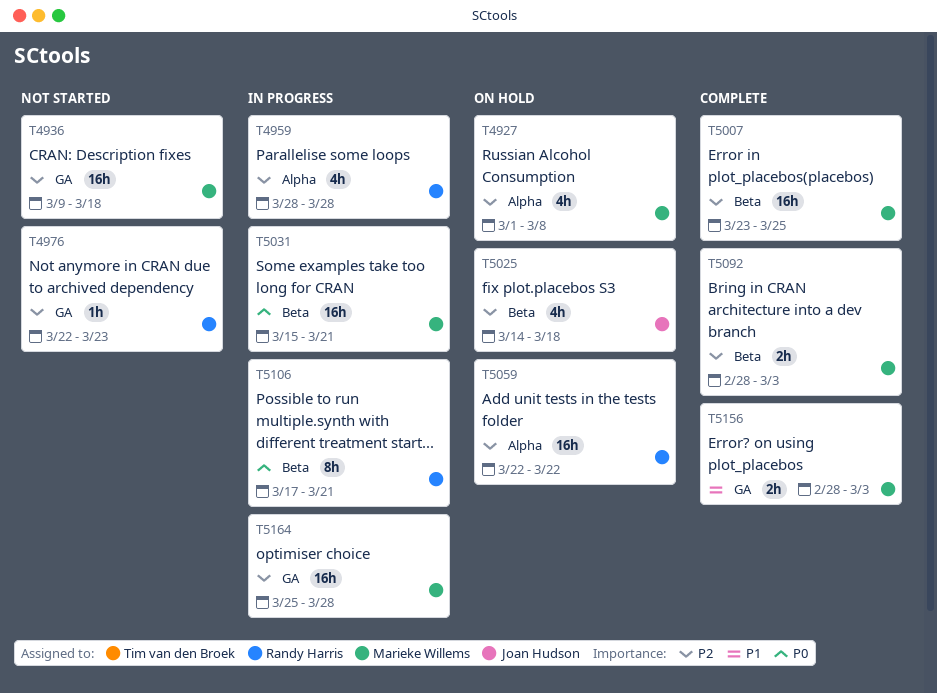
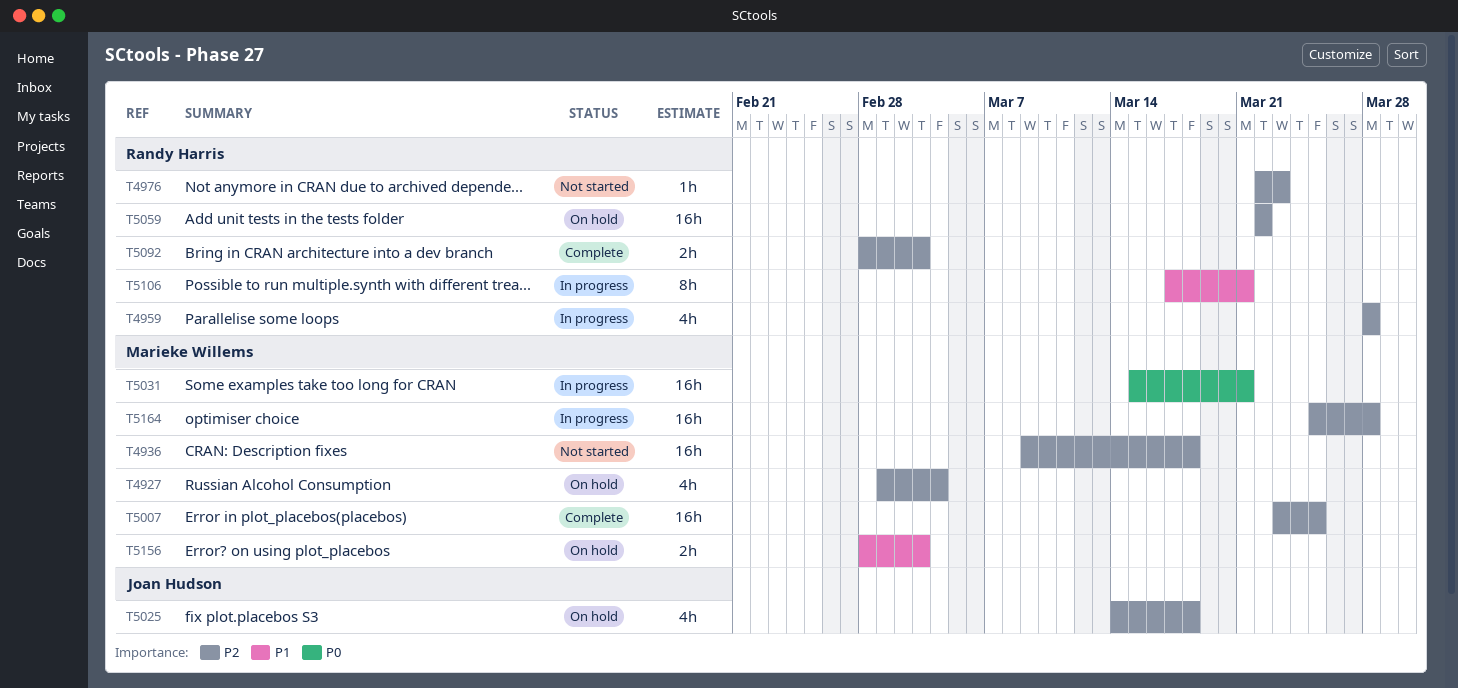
T4927, due: Mar 8 -> Mar 4
T5092, owner: Marieke Willems -> Randy Harris
T5106, priority: P0 -> P1
T5156, status: Complete -> On hold

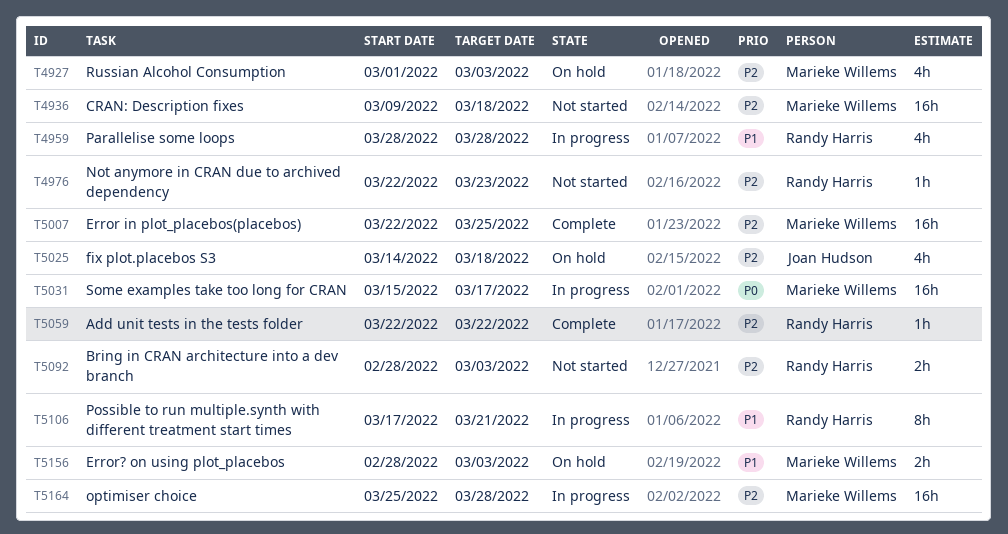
T4927, due: Mar 4 -> Mar 3
T4959, priority: P2 -> P1
T5007, start: Mar 23 -> Mar 22
T5031, due: Mar 21 -> Mar 17
T5059, status: On hold -> Complete
T5059, estimate: 16h -> 1h
T5092, status: Complete -> Not started

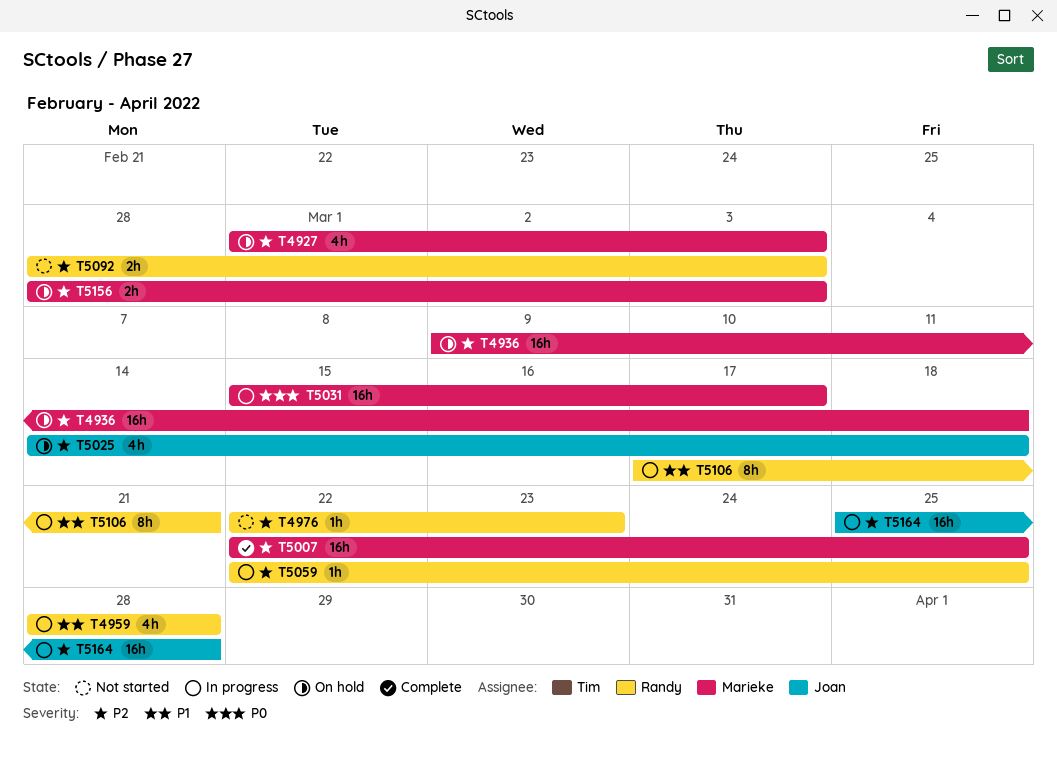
T4936, status: Not started -> On hold
T5059, status: Complete -> In progress
T5059, due: Mar 22 -> Mar 25
T5156, priority: P1 -> P2
T5164, owner: Marieke Willems -> Joan Hudson

